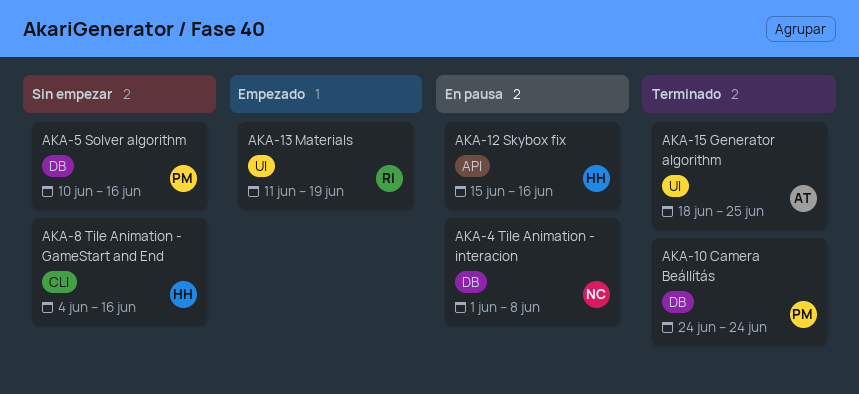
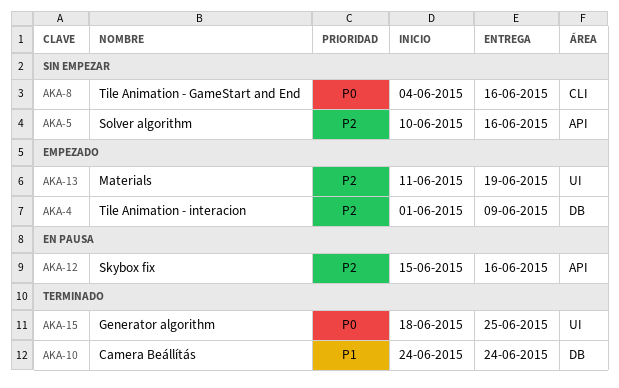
AKA-4, status: En pausa -> Empezado
AKA-4, due: Jun 8 -> Jun 9
AKA-5, label: DB -> API

